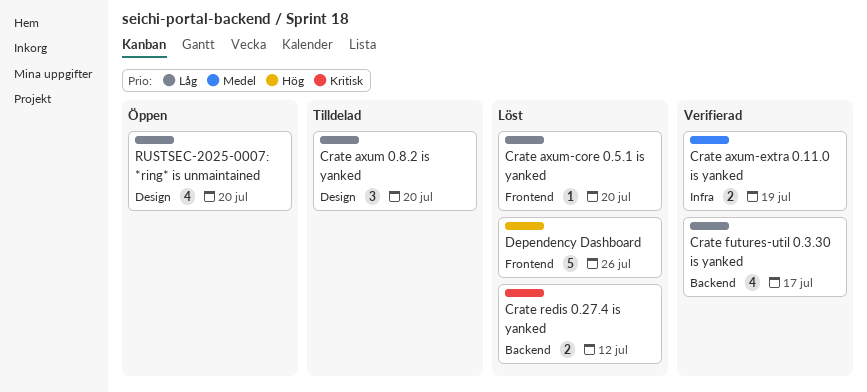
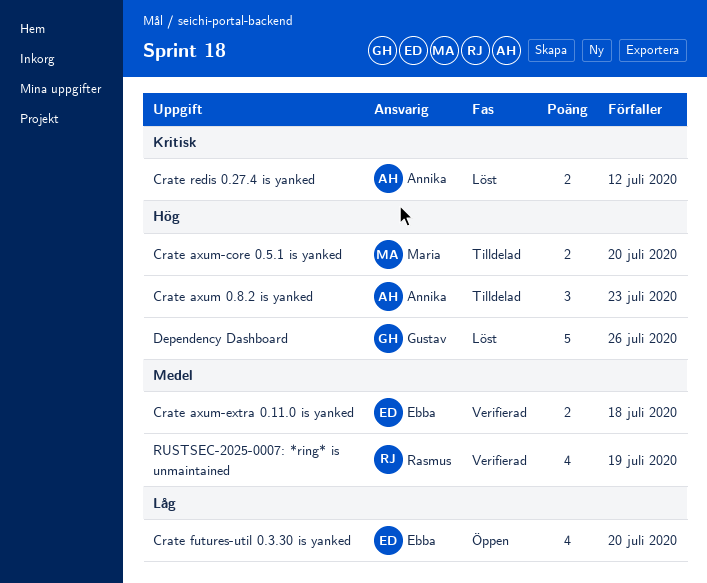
Crate axum 0.8.2 is yanked, priority: Låg -> Hög
Crate axum 0.8.2 is yanked, due: Jul 20 -> Jul 23
Crate axum-core 0.5.1 is yanked, status: Löst -> Tilldelad
Crate axum-core 0.5.1 is yanked, priority: Låg -> Hög
Crate axum-core 0.5.1 is yanked, estimate: 1 -> 2
Crate axum-extra 0.11.0 is yanked, due: Jul 19 -> Jul 18
Crate futures-util 0.3.30 is yanked, status: Verifierad -> Öppen
Crate futures-util 0.3.30 is yanked, due: Jul 17 -> Jul 20
RUSTSEC-2025-0007: *ring* is unmaintained, status: Öppen -> Verifierad
RUSTSEC-2025-0007: *ring* is unmaintained, priority: Låg -> Medel
RUSTSEC-2025-0007: *ring* is unmaintained, due: Jul 20 -> Jul 19

